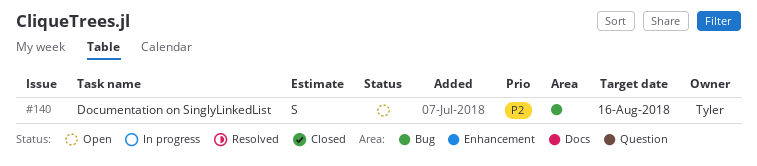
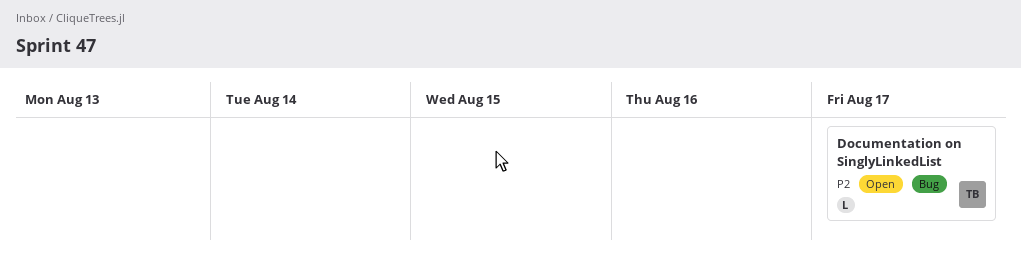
Documentation on SinglyLinkedList, estimate: S -> L
Documentation on SinglyLinkedList, due: Aug 16 -> Aug 17

